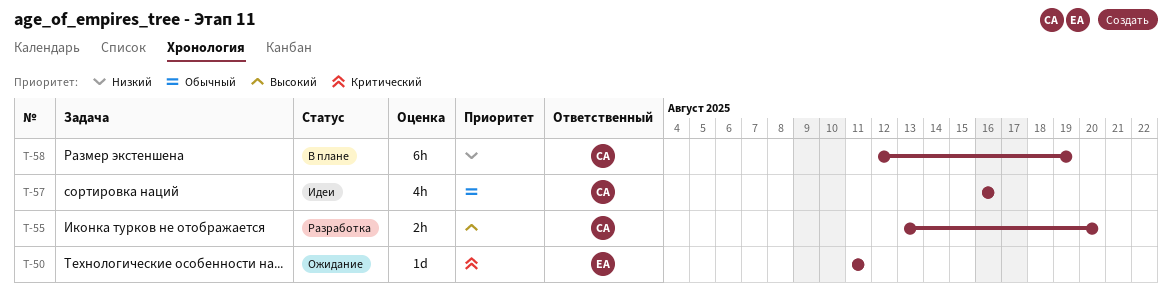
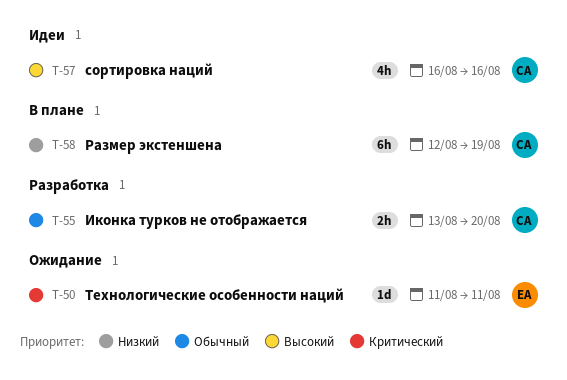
T-55, priority: Высокий -> Обычный
T-57, priority: Обычный -> Высокий

